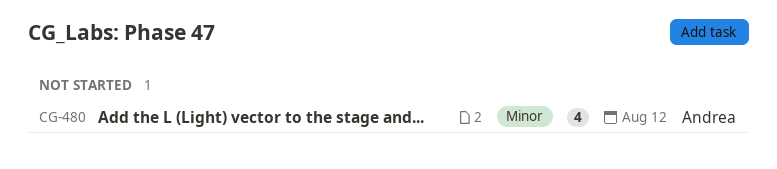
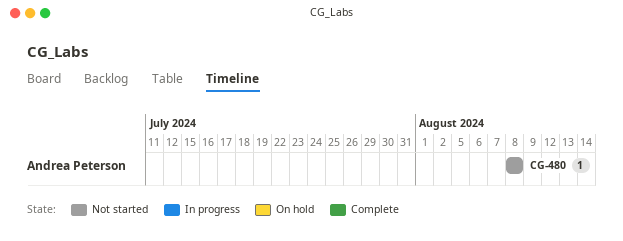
CG-480, estimate: 4 -> 1
CG-480, due: Aug 12 -> Aug 8

